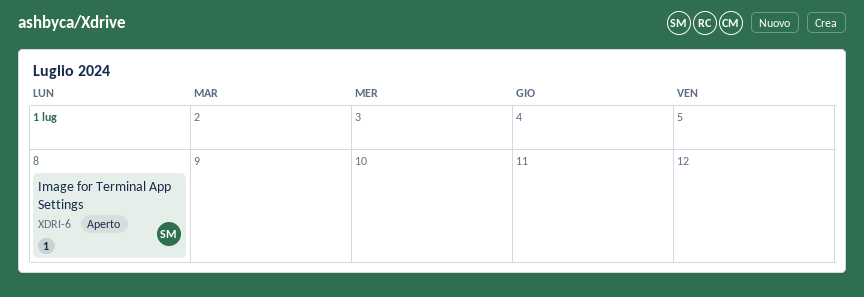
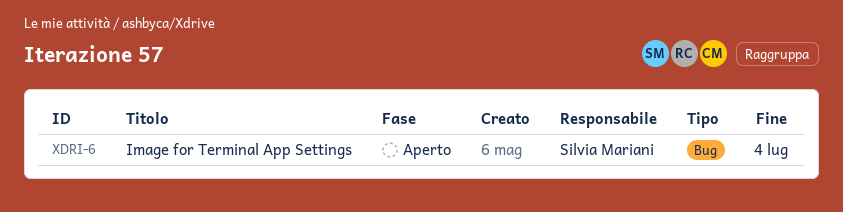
XDRI-6, due: Jul 8 -> Jul 4

